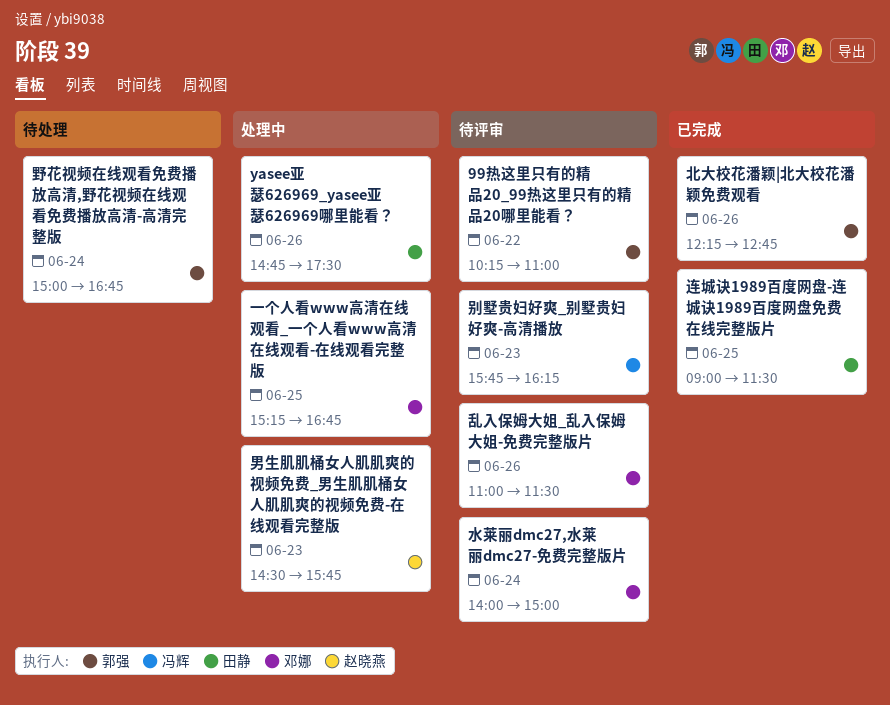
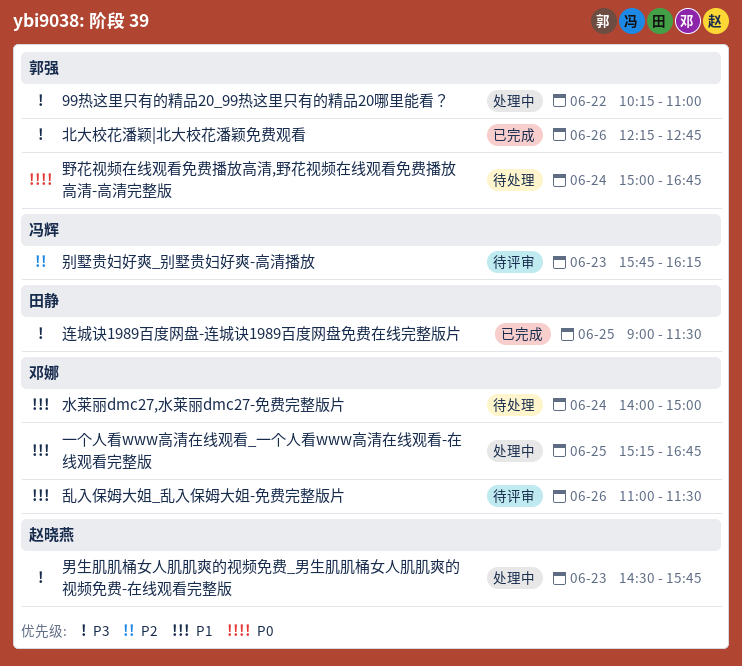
99热这里只有的精品20_99热这里只有的精品20哪里能看？, status: 待评审 -> 处理中
yasee亚瑟626969_yasee亚瑟626969哪里能看？: present -> none
水莱丽dmc27,水莱丽dmc27-免费完整版片, status: 待评审 -> 待处理

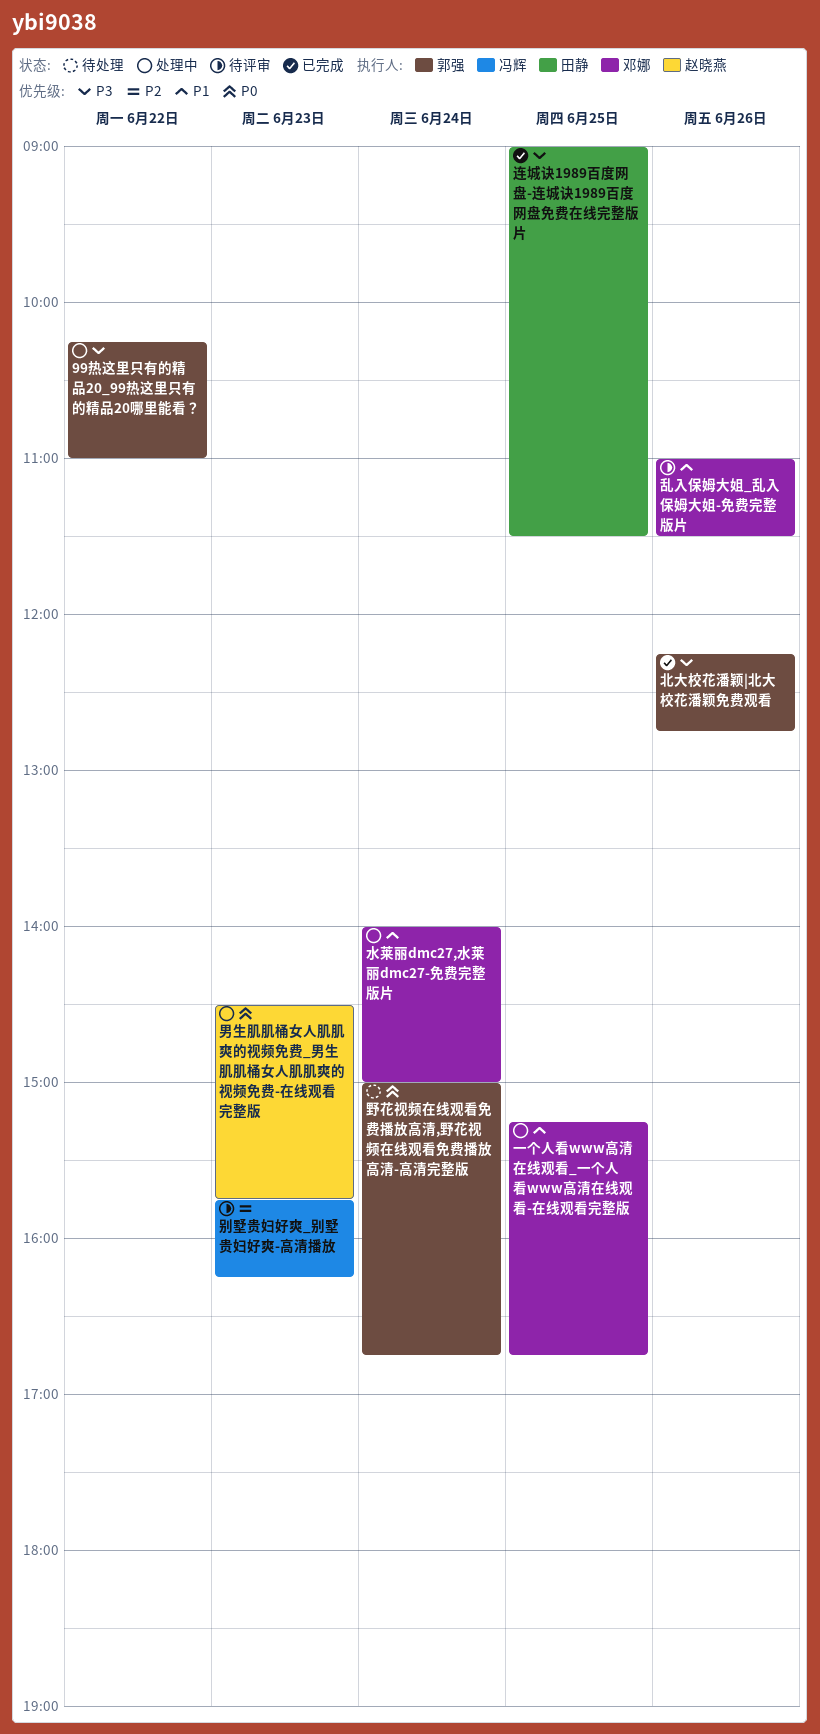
水莱丽dmc27,水莱丽dmc27-免费完整版片, status: 待处理 -> 处理中
男生肌肌桶女人肌肌爽的视频免费_男生肌肌桶女人肌肌爽的视频免费-在线观看完整版, priority: P3 -> P0

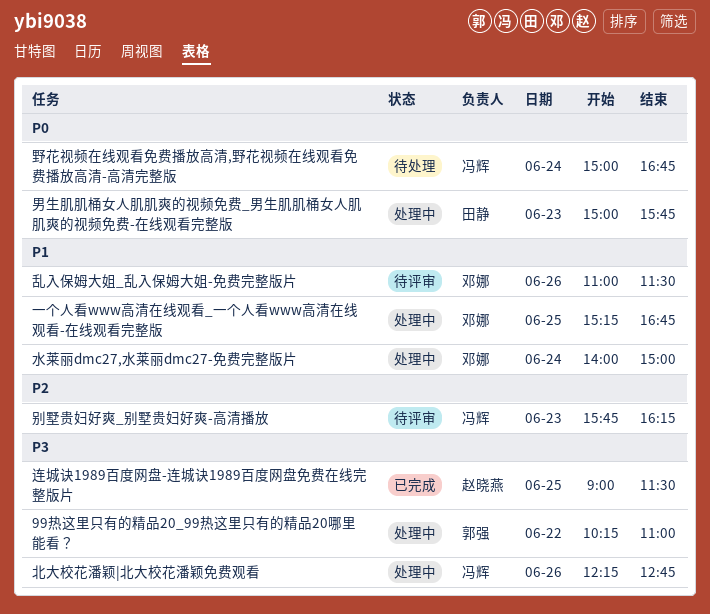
北大校花潘颖|北大校花潘颖免费观看, status: 已完成 -> 处理中
北大校花潘颖|北大校花潘颖免费观看, owner: 郭强 -> 冯辉
男生肌肌桶女人肌肌爽的视频免费_男生肌肌桶女人肌肌爽的视频免费-在线观看完整版, owner: 赵晓燕 -> 田静
男生肌肌桶女人肌肌爽的视频免费_男生肌肌桶女人肌肌爽的视频免费-在线观看完整版, begins: 14:30 -> 15:00
连城诀1989百度网盘-连城诀1989百度网盘免费在线完整版片, owner: 田静 -> 赵晓燕
野花视频在线观看免费播放高清,野花视频在线观看免费播放高清-高清完整版, owner: 郭强 -> 冯辉

